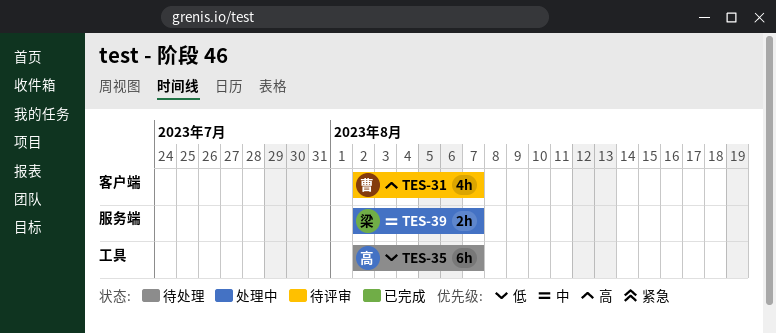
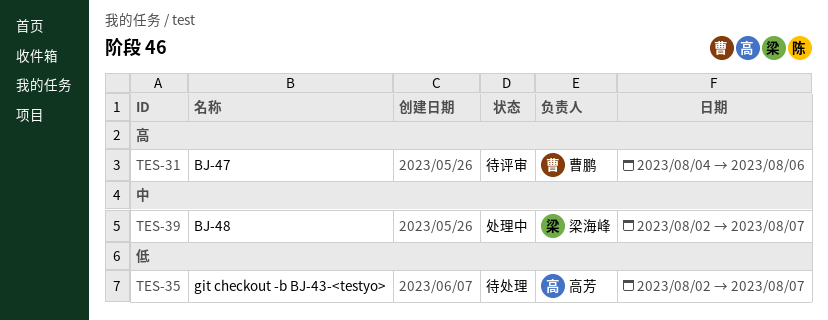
TES-31, start: Aug 2 -> Aug 4
TES-31, due: Aug 7 -> Aug 6

